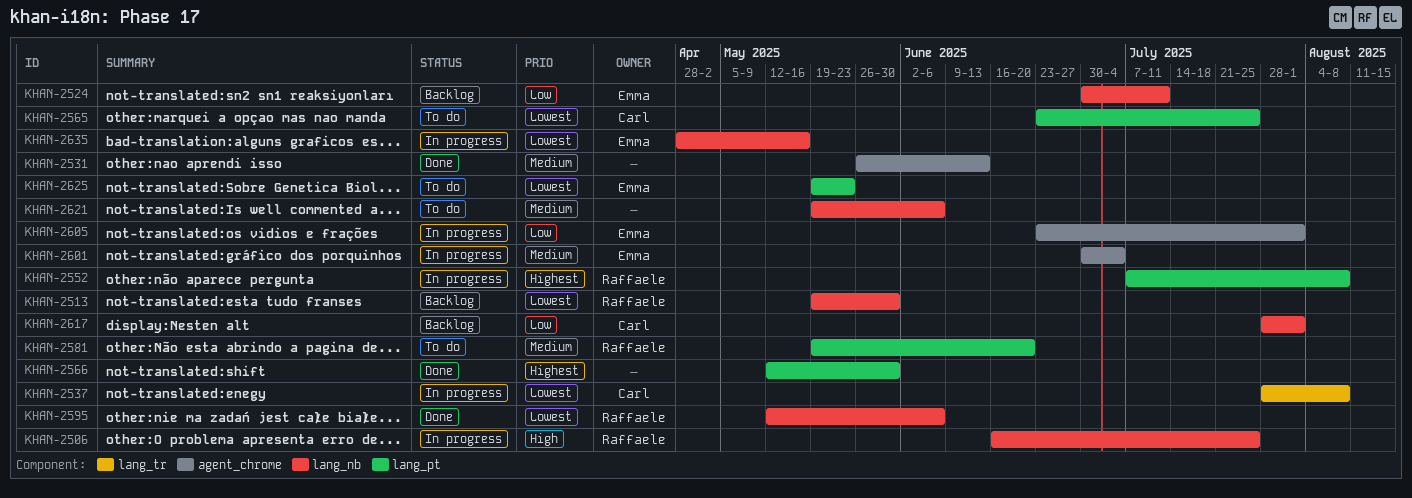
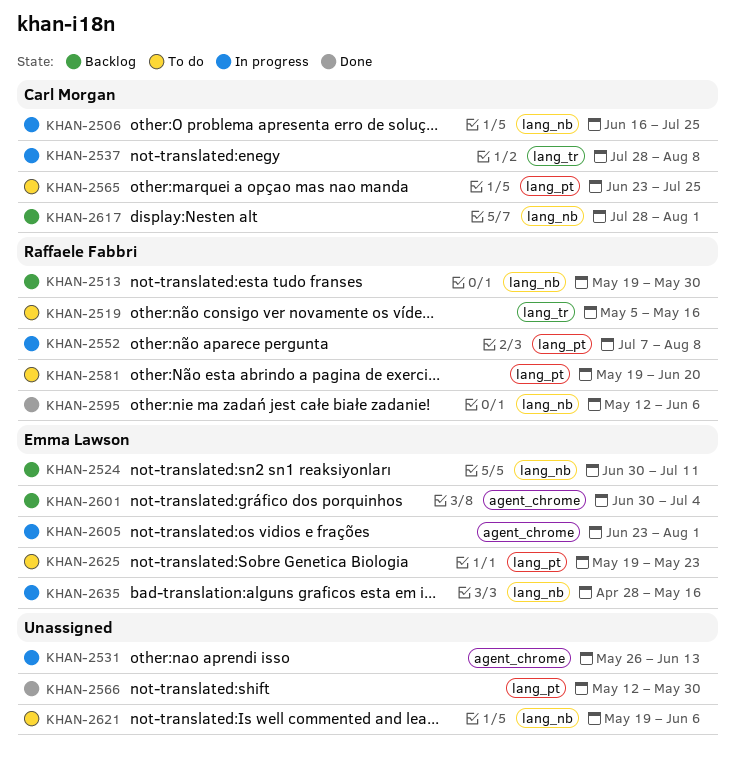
KHAN-2506, owner: Raffaele Fabbri -> Carl Morgan
KHAN-2519: none -> present
KHAN-2531, status: Done -> In progress
KHAN-2601, status: In progress -> Backlog

